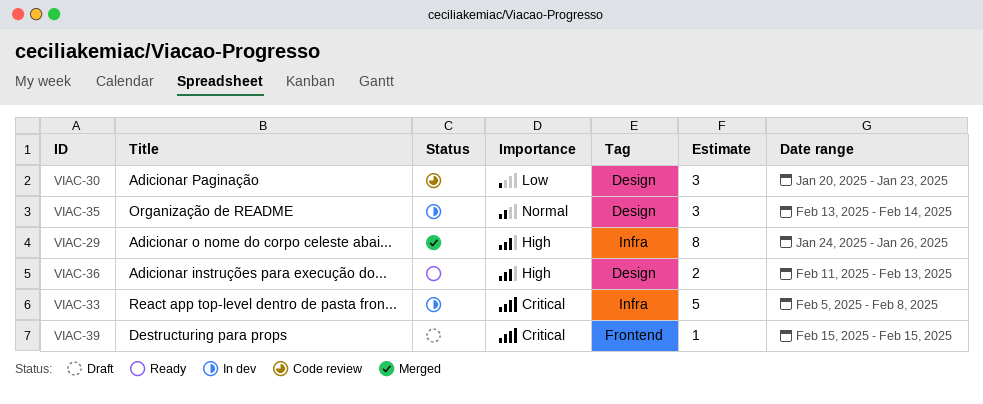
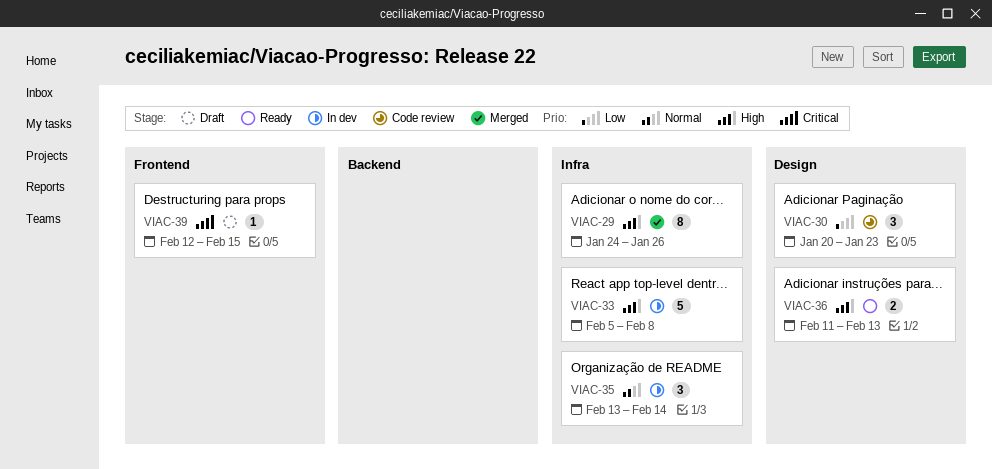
VIAC-33, priority: Critical -> High
VIAC-35, label: Design -> Infra
VIAC-39, start: Feb 15 -> Feb 12

